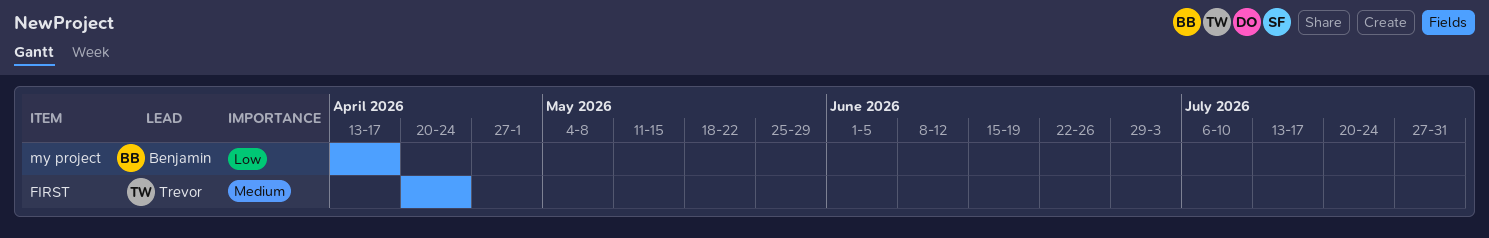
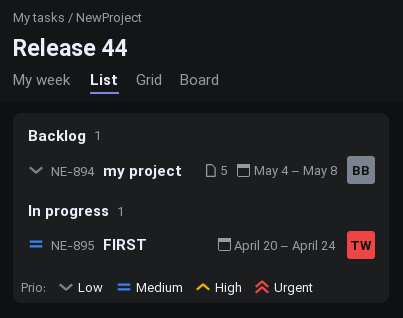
my project, start: Apr 13 -> May 4
my project, due: Apr 17 -> May 8

